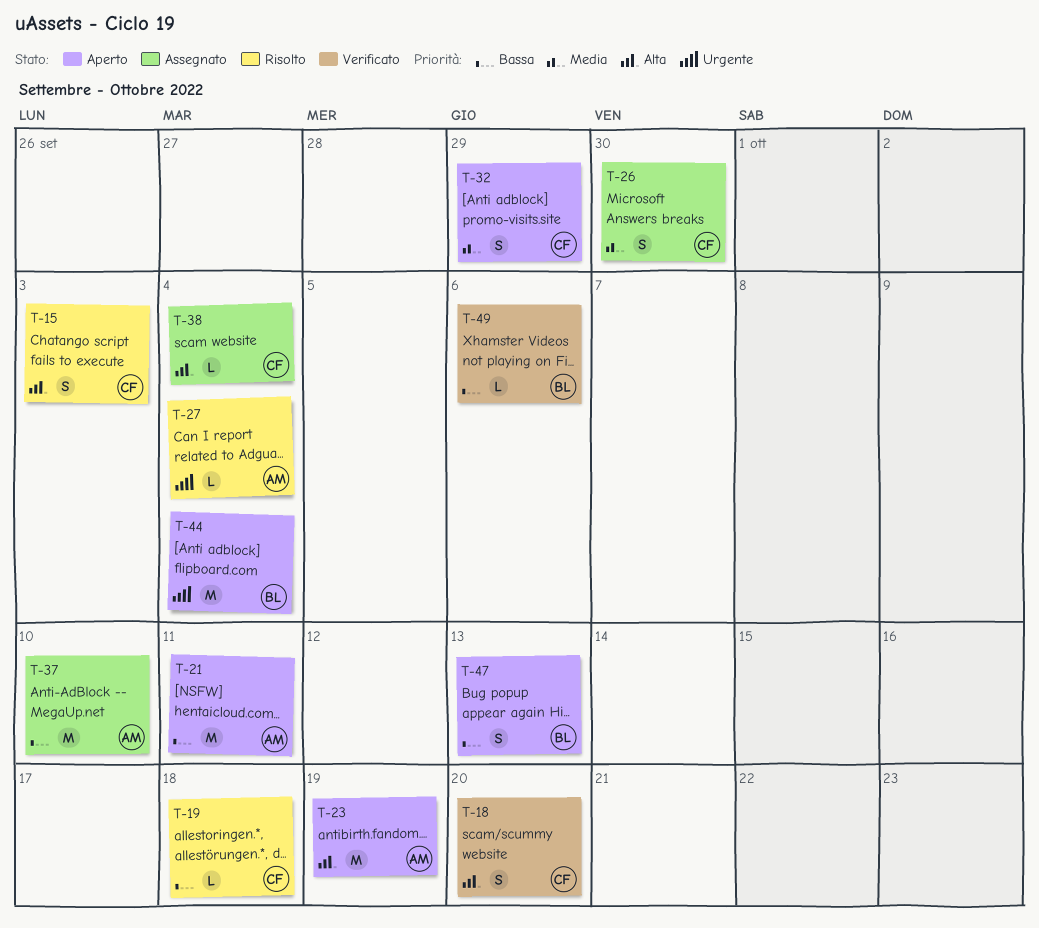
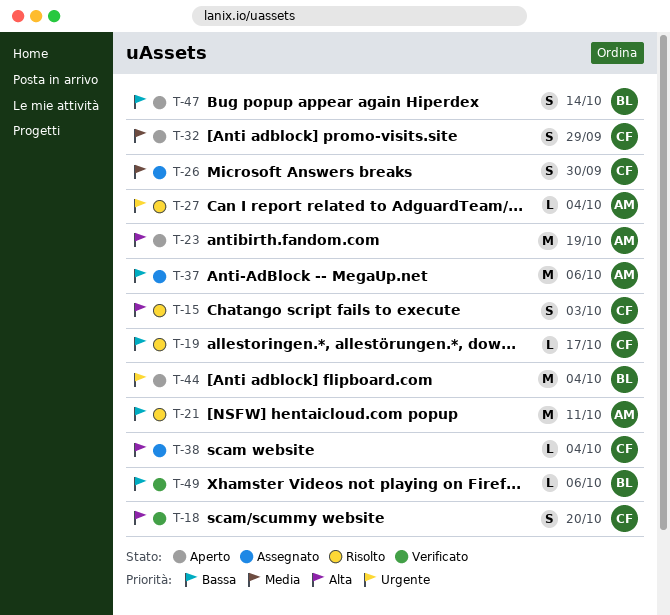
T-19, due: Oct 18 -> Oct 17
T-21, status: Aperto -> Risolto
T-37, due: Oct 10 -> Oct 6
T-47, due: Oct 13 -> Oct 14

